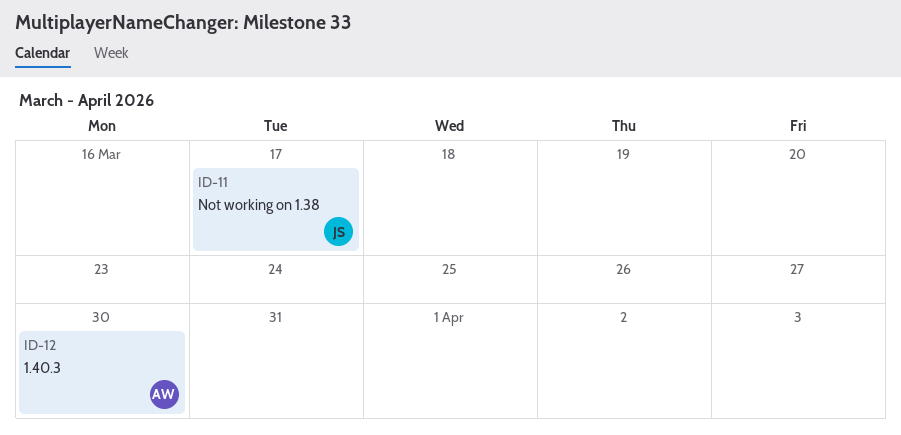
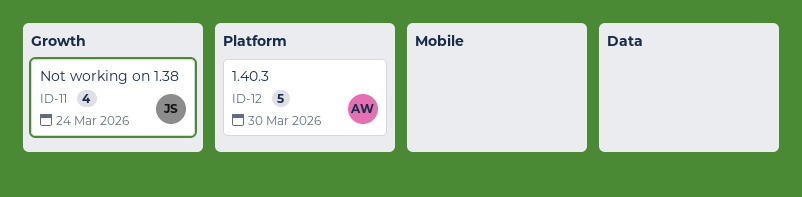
ID-11, due: Mar 17 -> Mar 24

